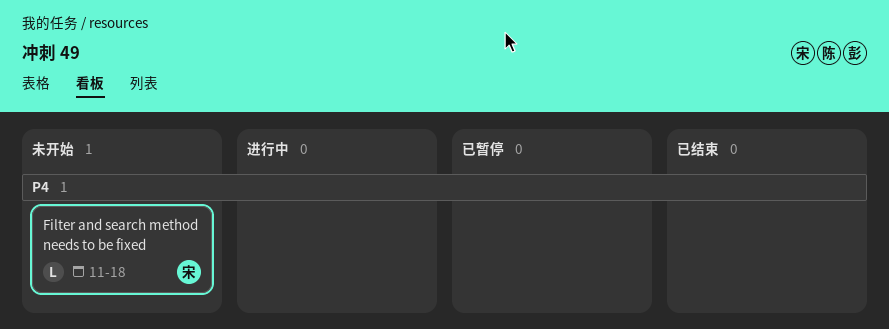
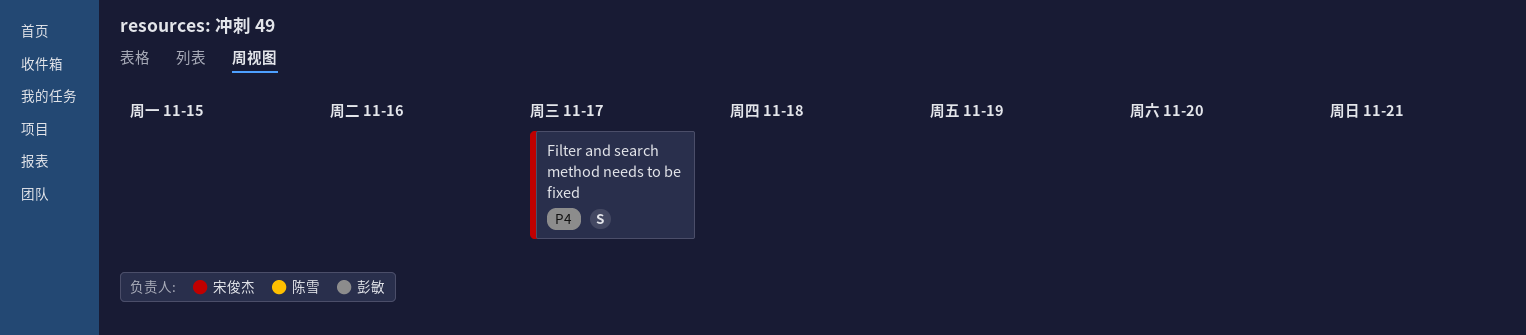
Filter and search method needs to be fixed, estimate: L -> S
Filter and search method needs to be fixed, due: Nov 18 -> Nov 17

